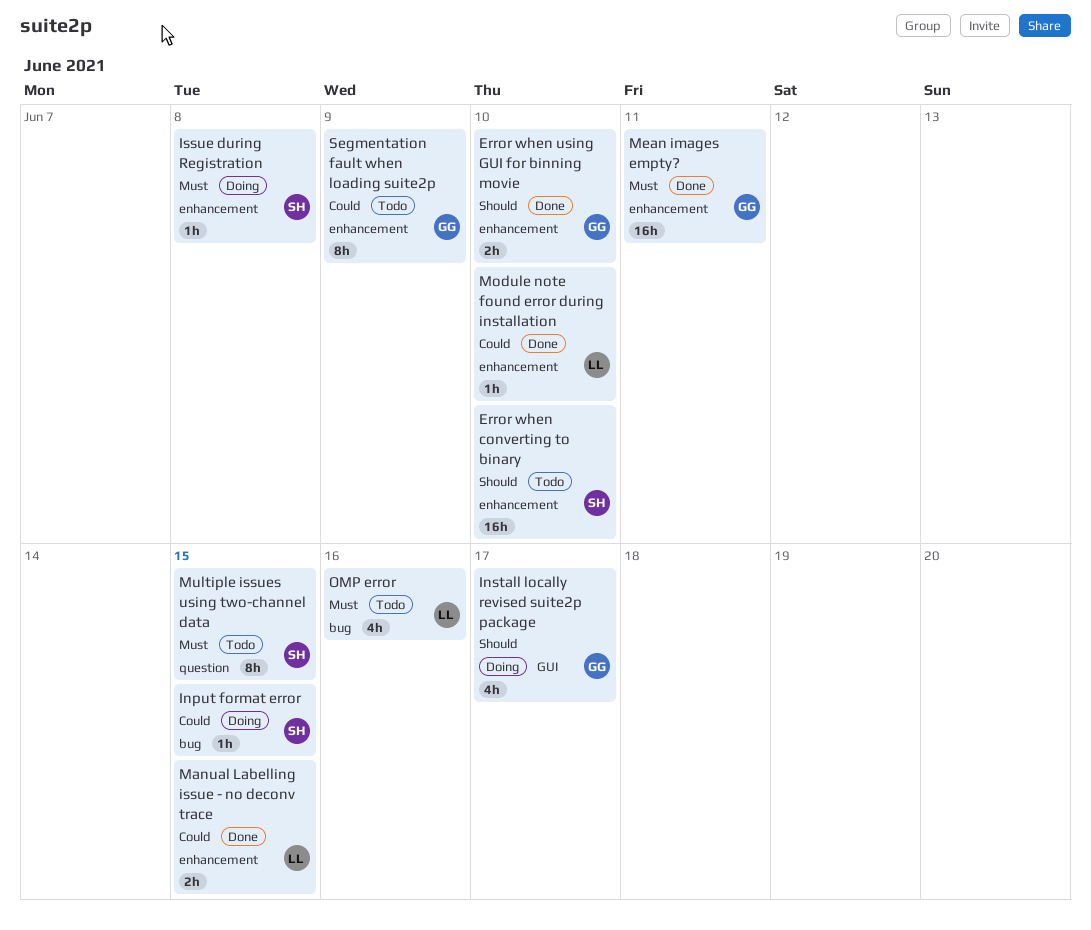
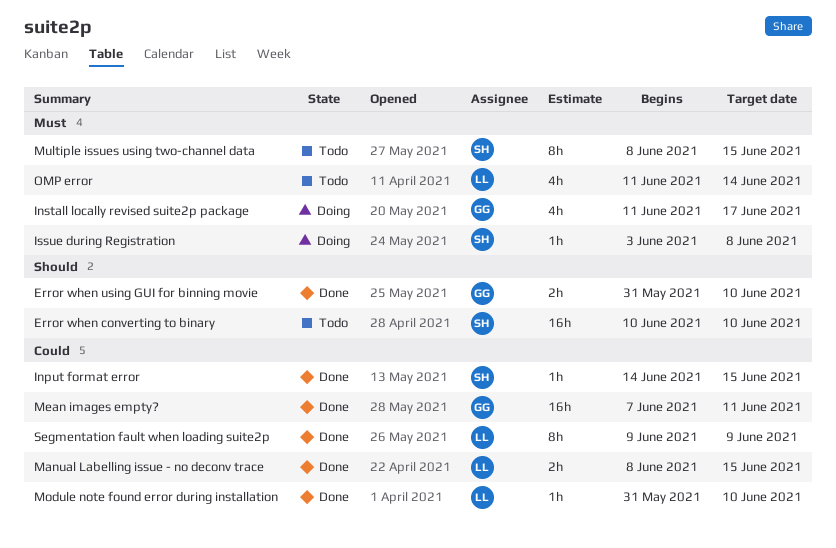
Input format error, status: Doing -> Done
Install locally revised suite2p package, priority: Should -> Must
Mean images empty?, priority: Must -> Could
OMP error, due: Jun 16 -> Jun 14
Segmentation fault when loading suite2p, status: Todo -> Done
Segmentation fault when loading suite2p, owner: GG -> LL

